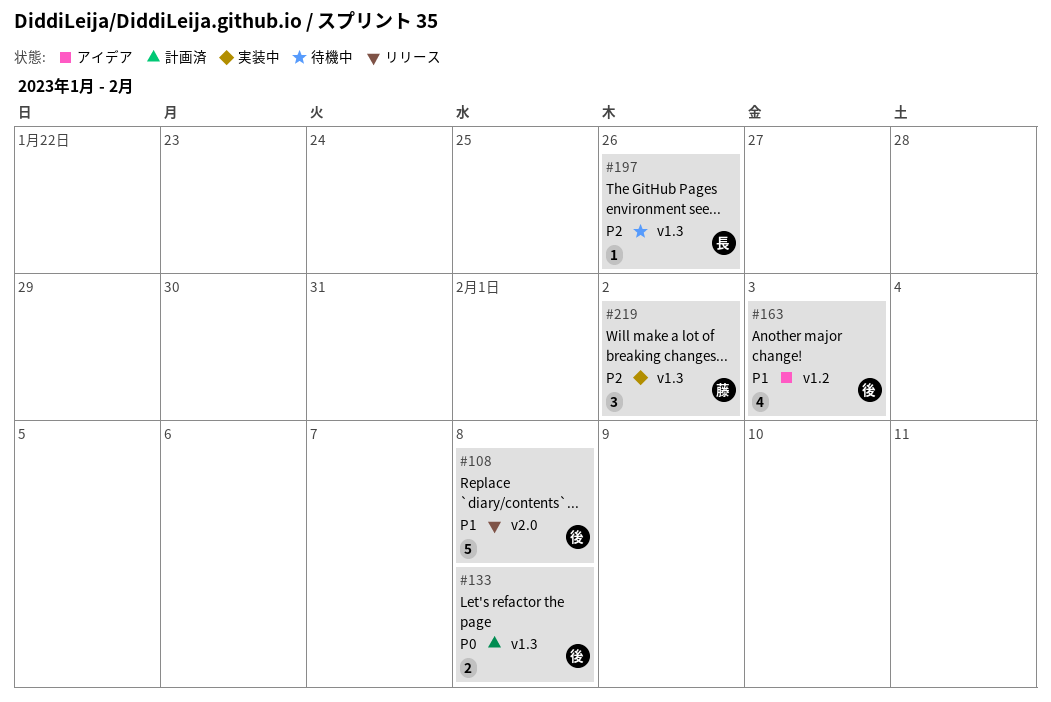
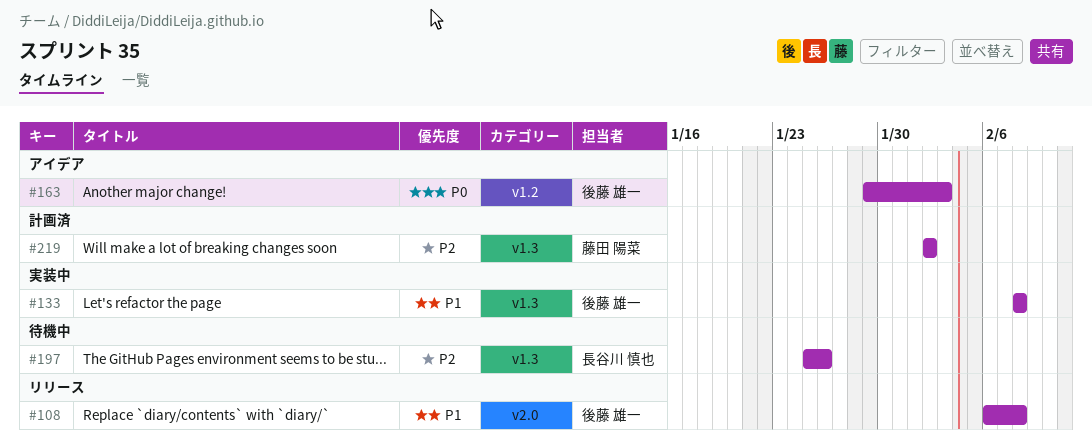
#133, status: 計画済 -> 実装中
#133, priority: P0 -> P1
#163, priority: P1 -> P0
#219, status: 実装中 -> 計画済

